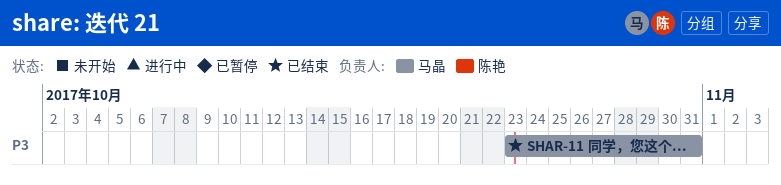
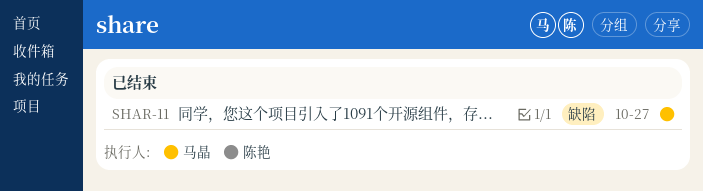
SHAR-11, due: Oct 31 -> Oct 27

